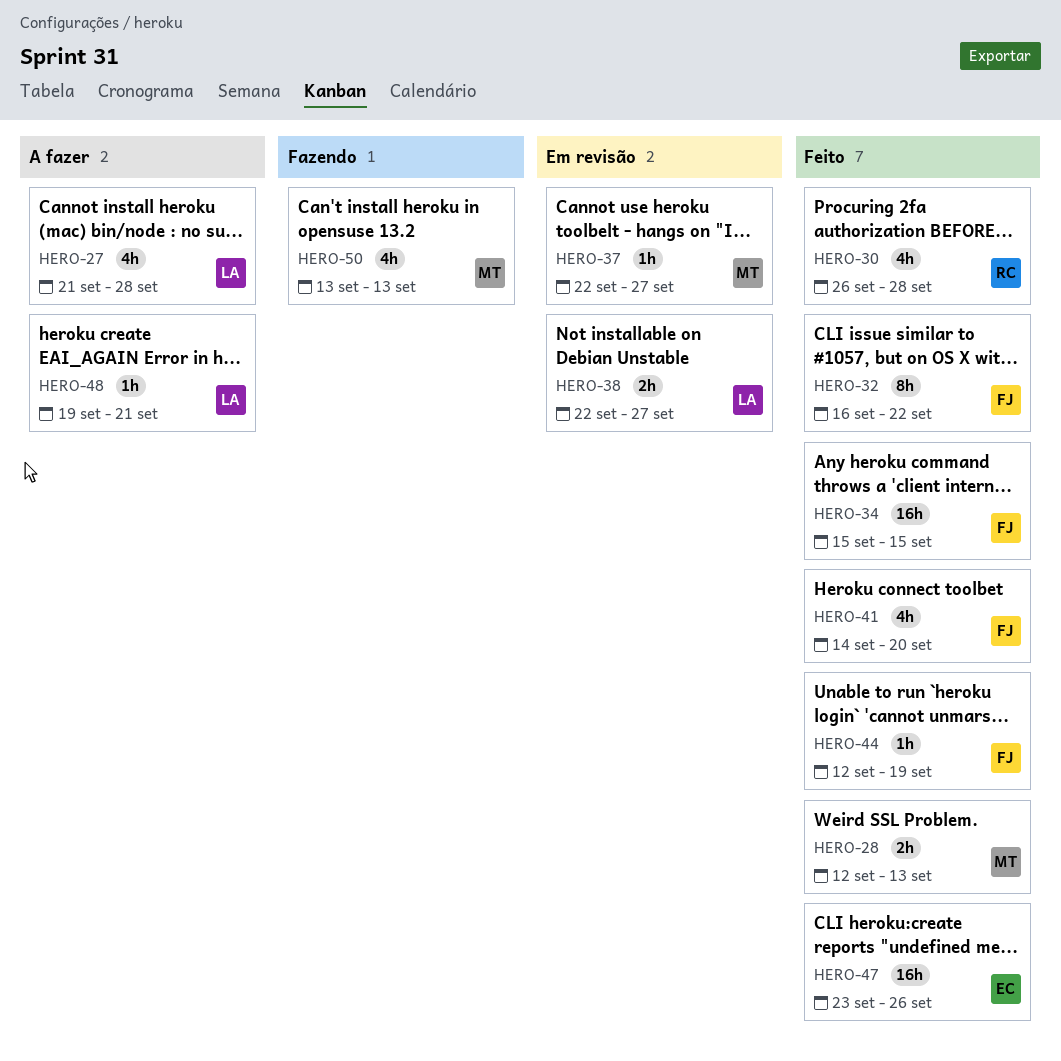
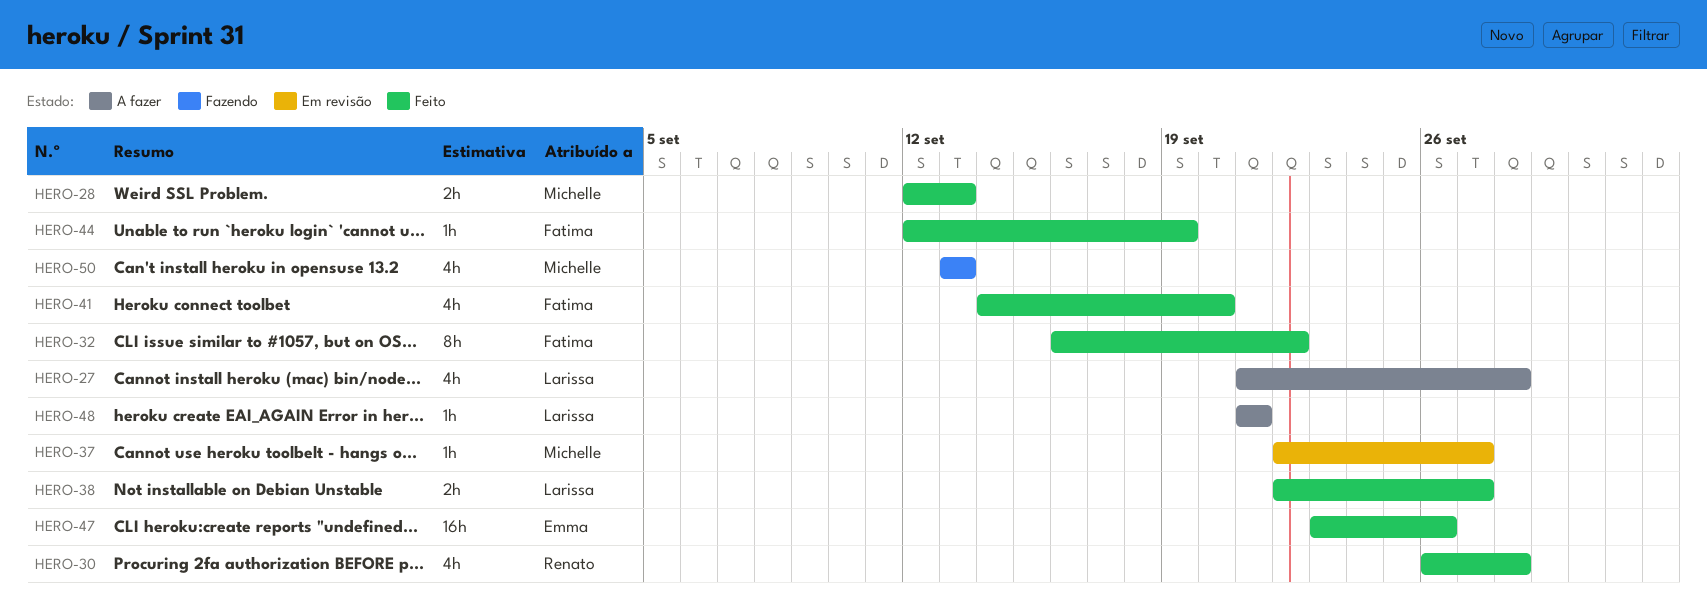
HERO-34: present -> none
HERO-38, status: Em revisão -> Feito
HERO-48, start: Sep 19 -> Sep 21

